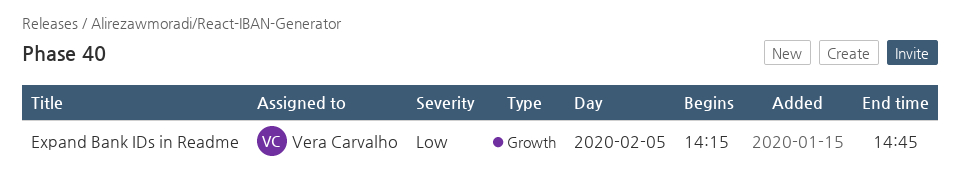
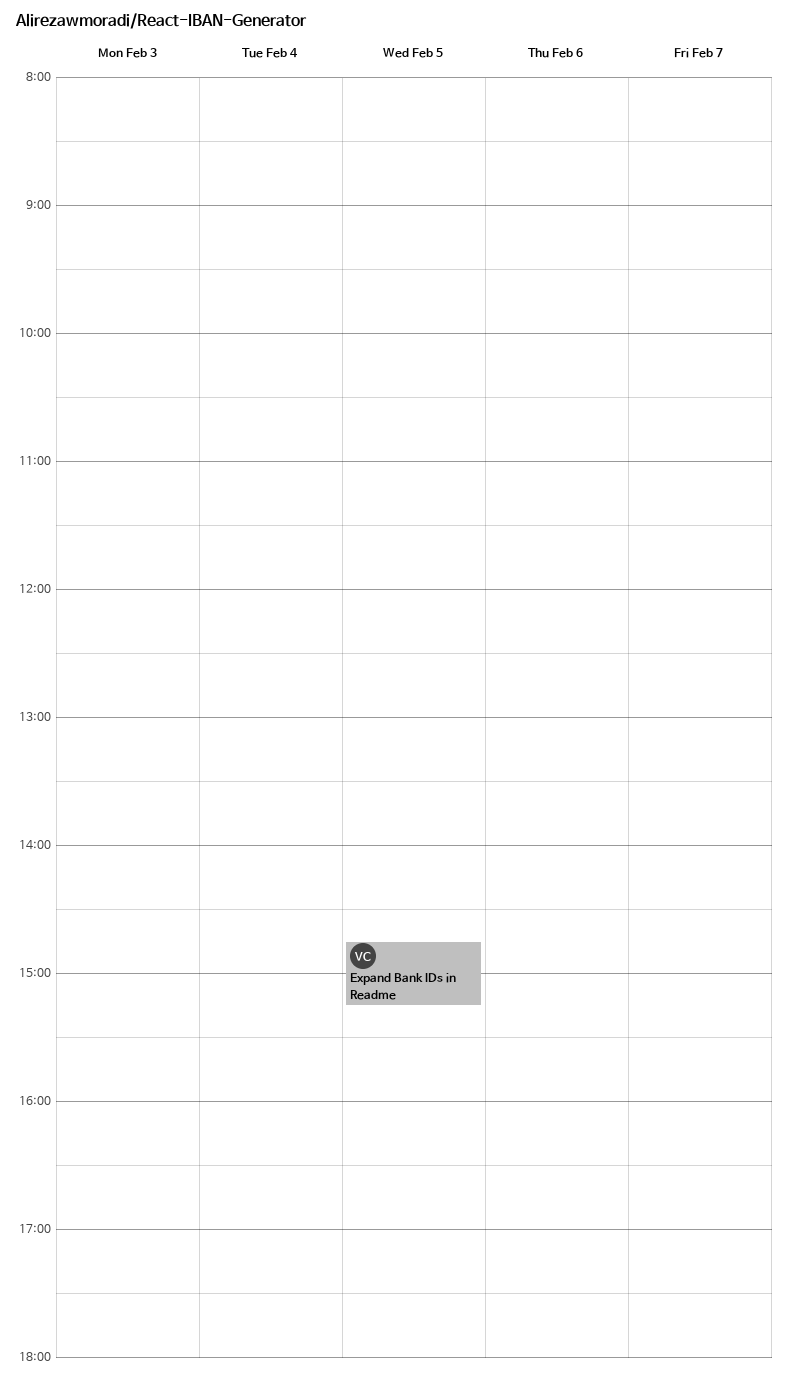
Expand Bank IDs in Readme, begins: 14:15 -> 14:45
Expand Bank IDs in Readme, ends: 14:45 -> 15:15

